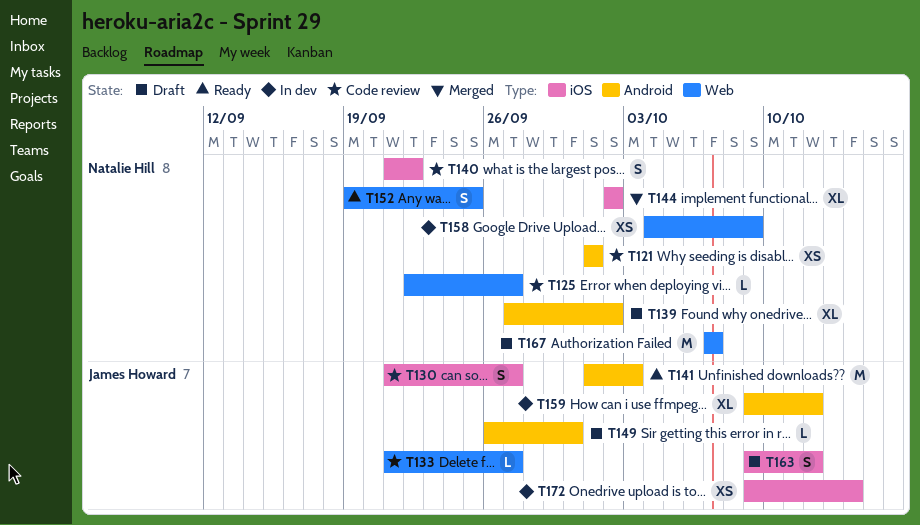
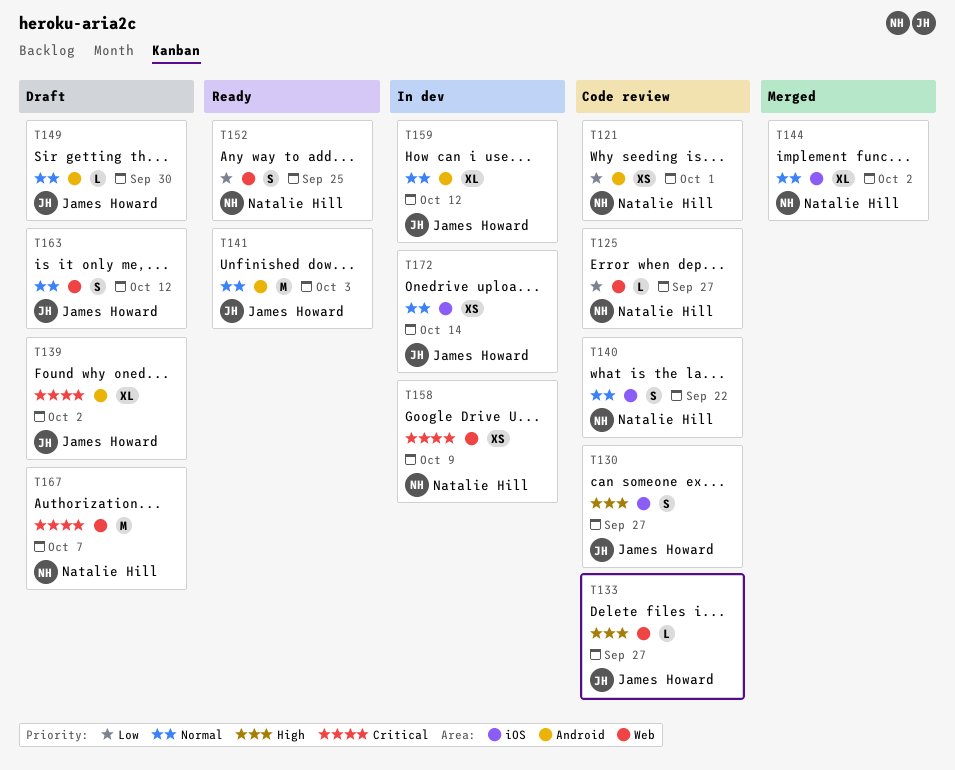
T139, owner: Natalie Hill -> James Howard
T163, label: iOS -> Web

